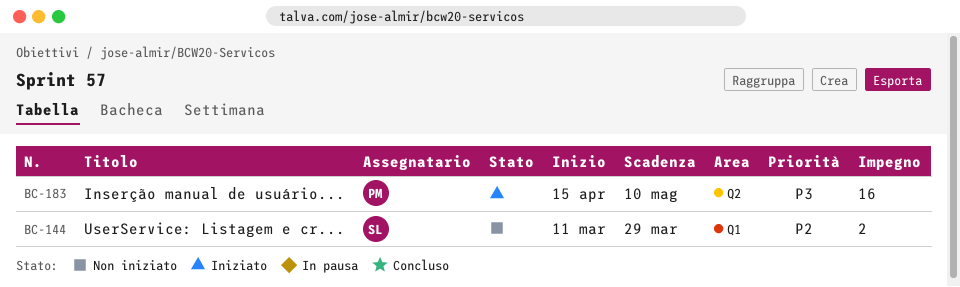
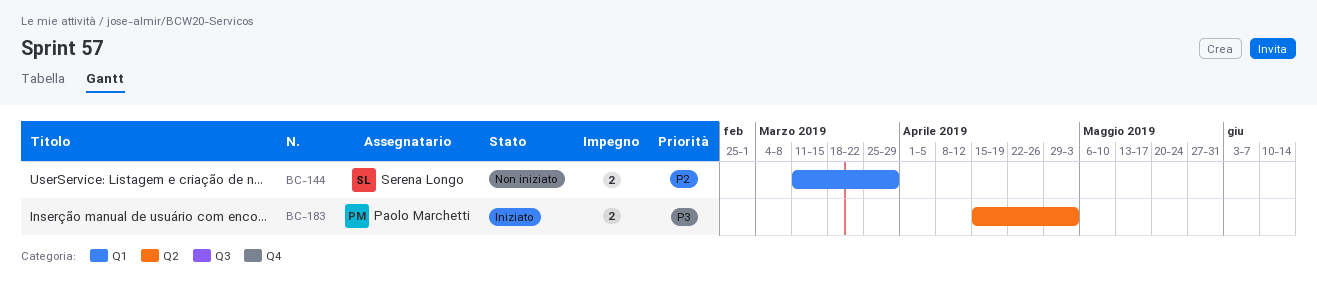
BC-183, estimate: 16 -> 2
BC-183, due: May 10 -> May 3

